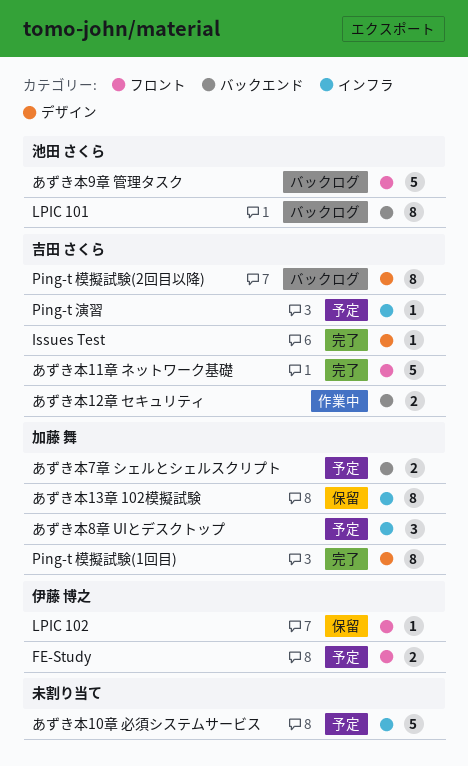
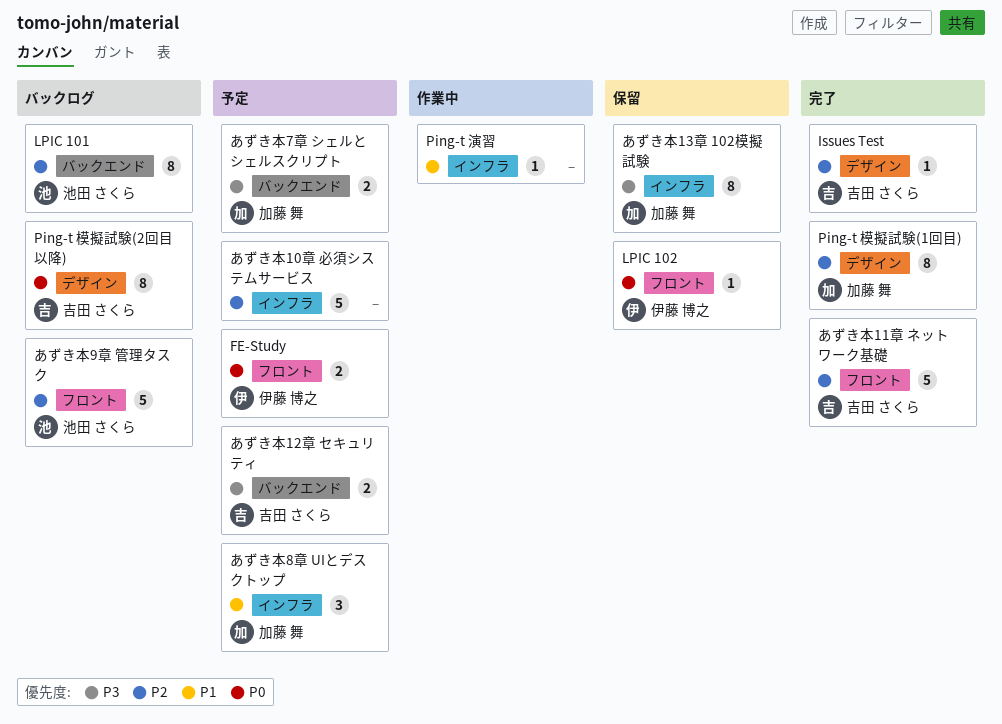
Ping-t 演習, status: 予定 -> 作業中
Ping-t 演習, owner: 吉田 さくら -> none
あずき本12章 セキュリティ, status: 作業中 -> 予定

